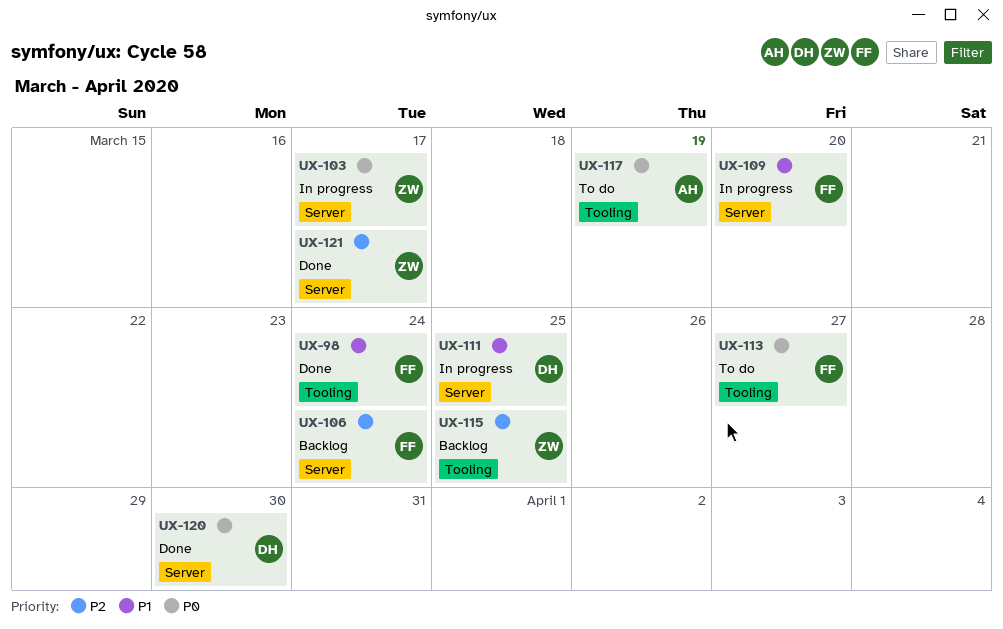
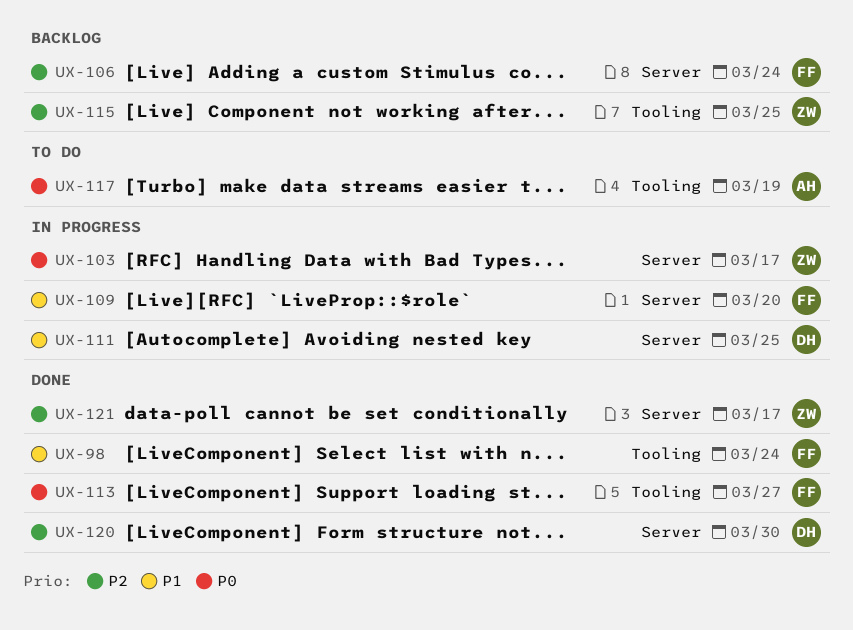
UX-113, status: To do -> Done
UX-120, priority: P0 -> P2

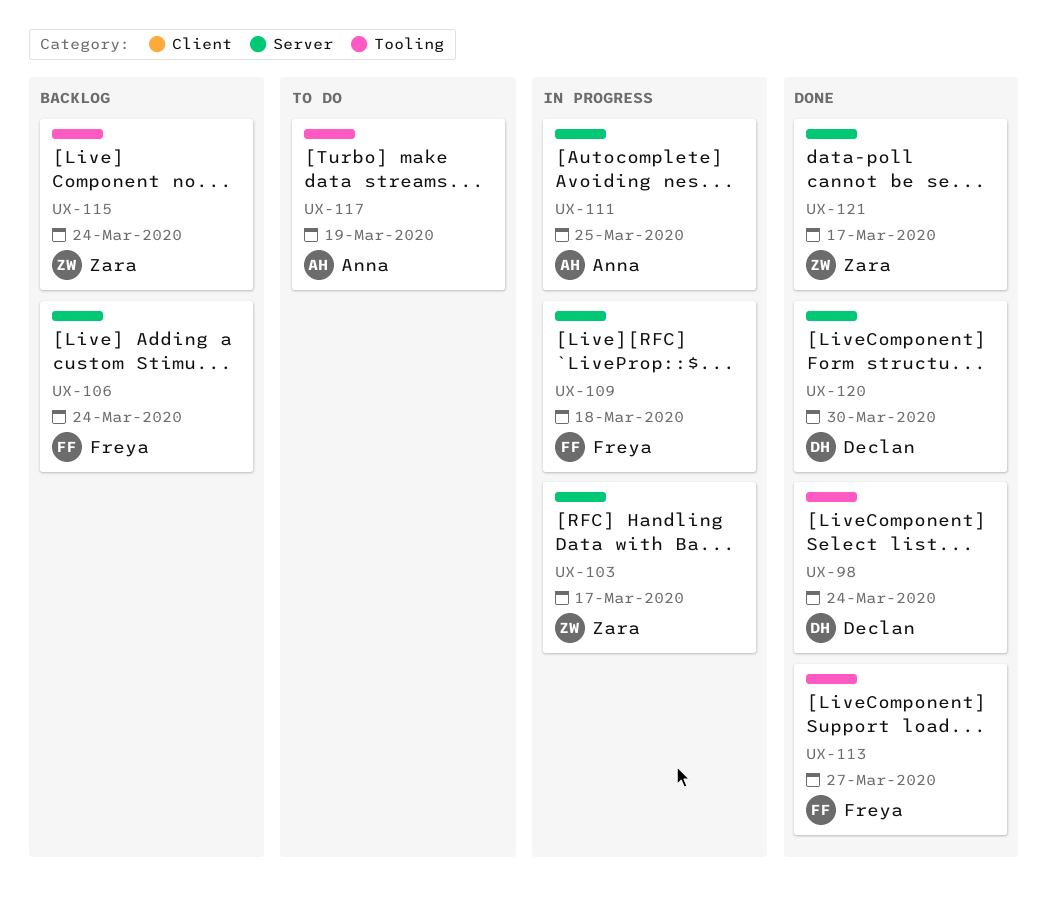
UX-98, owner: Freya -> Declan
UX-109, due: Mar 20 -> Mar 18
UX-111, owner: Declan -> Anna
UX-115, due: Mar 25 -> Mar 24

